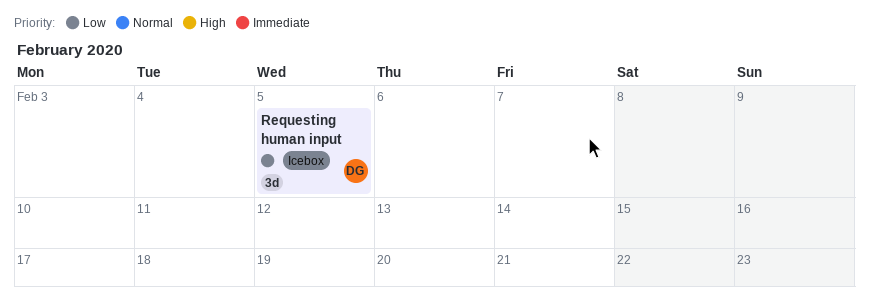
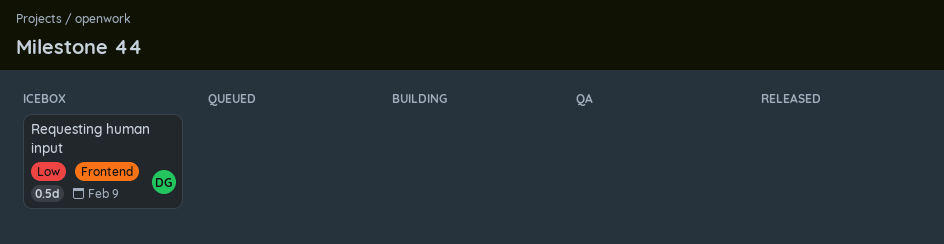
Requesting human input, estimate: 3d -> 0.5d
Requesting human input, due: Feb 5 -> Feb 9

